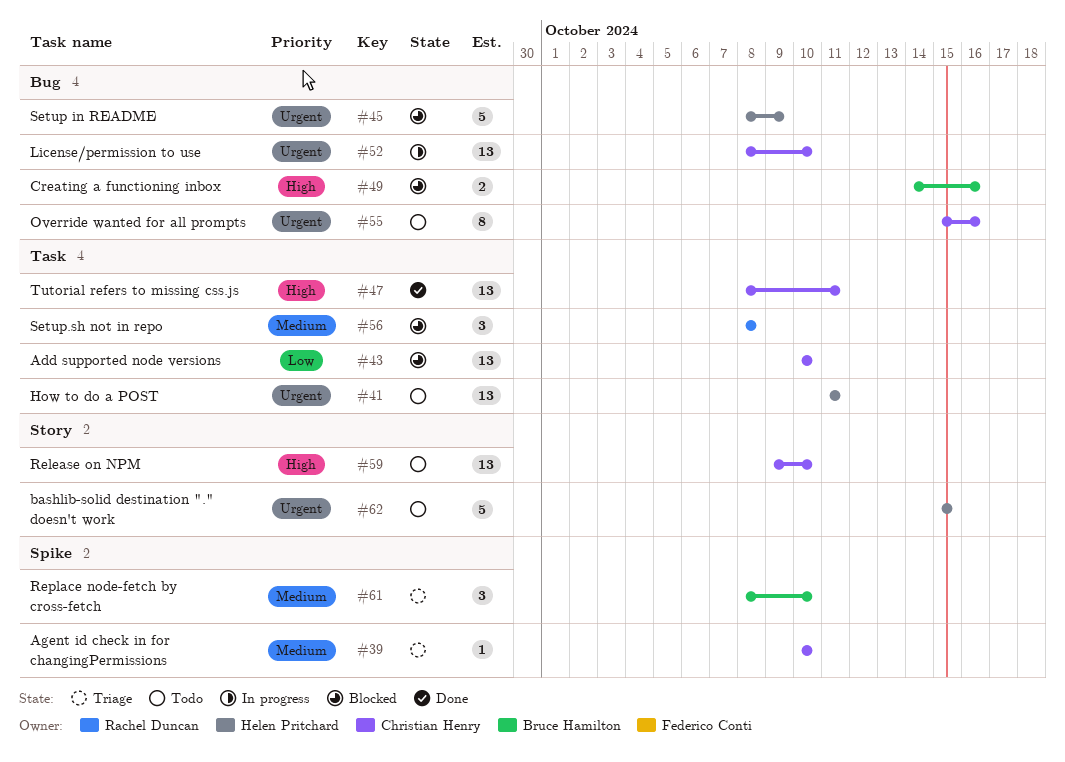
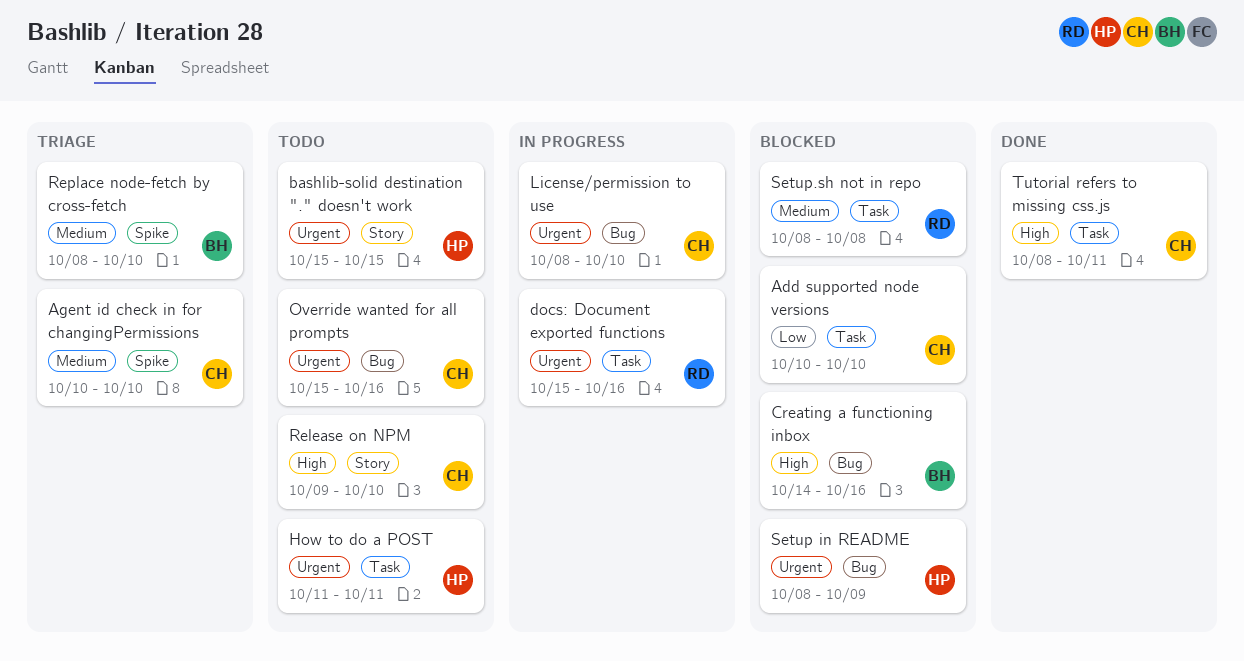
docs: Document exported functions: none -> present

